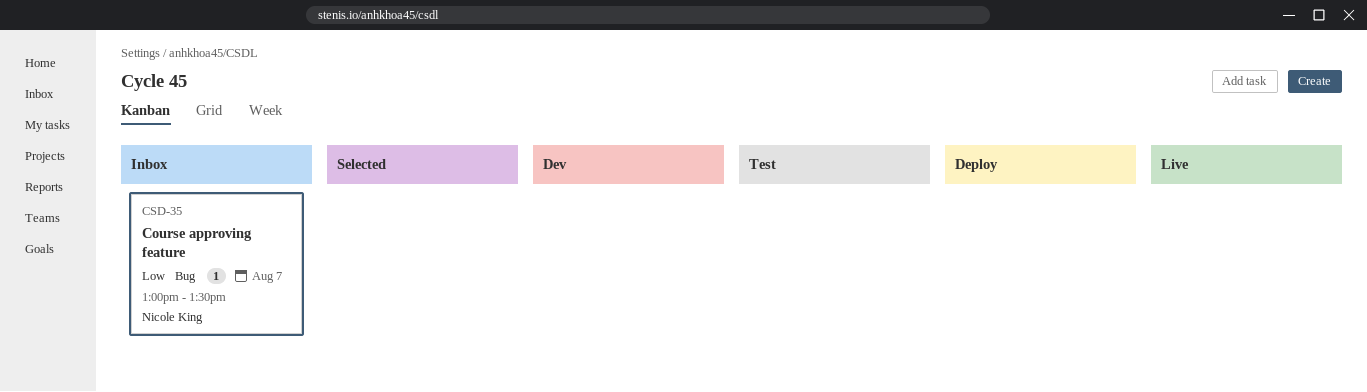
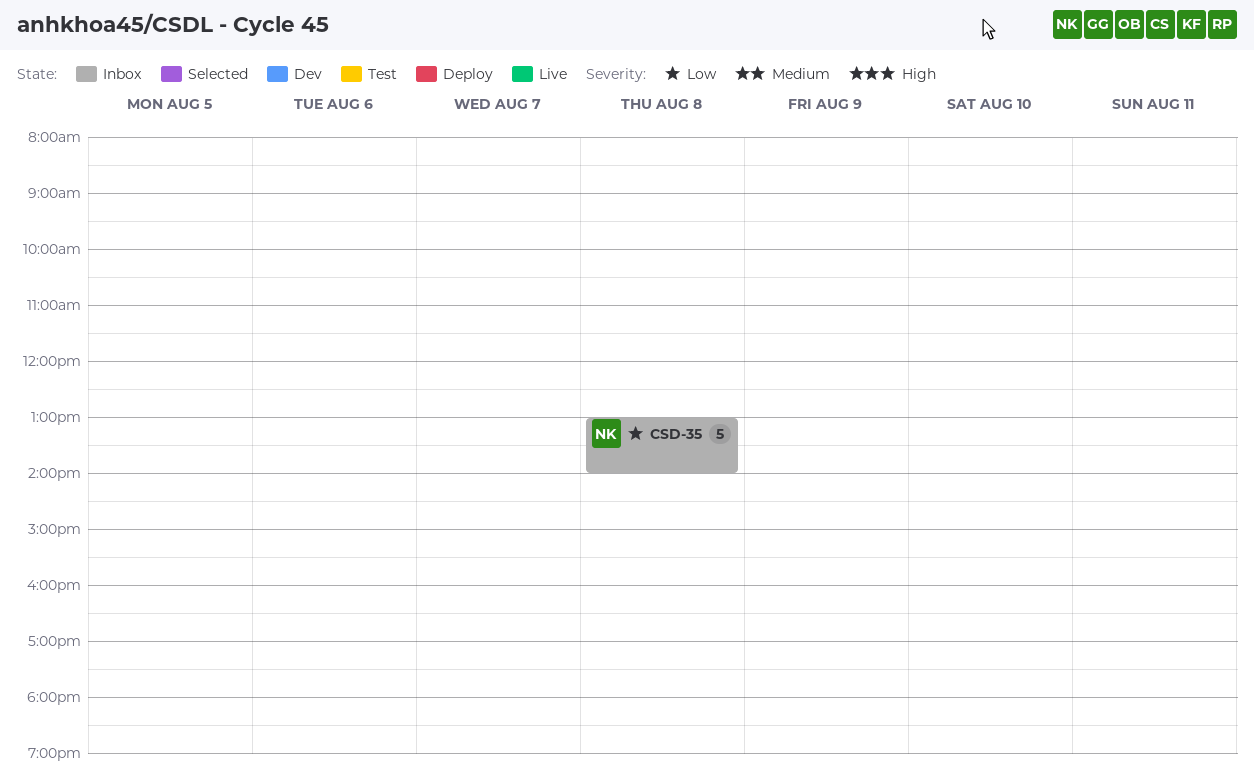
CSD-35, estimate: 1 -> 5
CSD-35, day: Aug 7 -> Aug 8
CSD-35, ends: 13:30 -> 14:00

